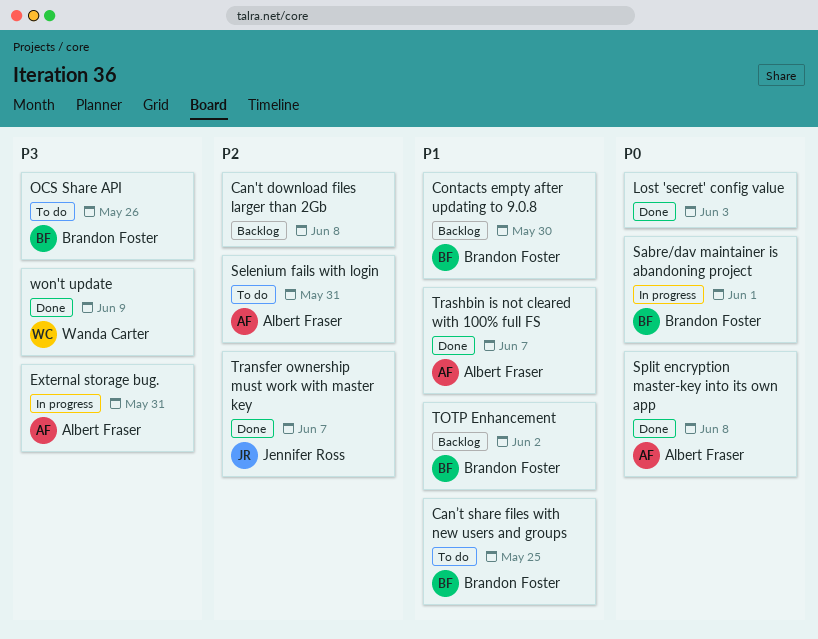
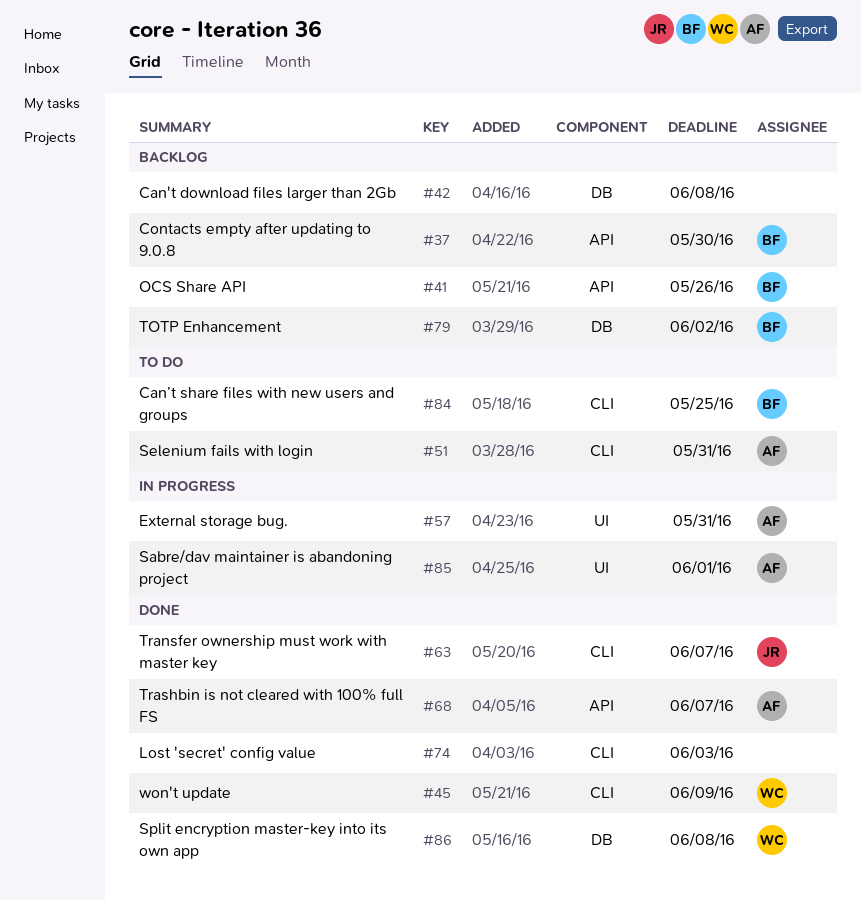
OCS Share API, status: To do -> Backlog
Sabre/dav maintainer is abandoning project, owner: Brandon Foster -> Albert Fraser
Split encryption master-key into its own app, owner: Albert Fraser -> Wanda Carter

